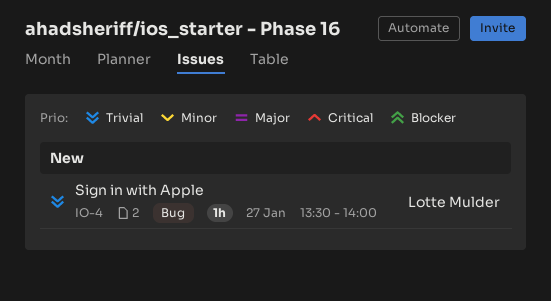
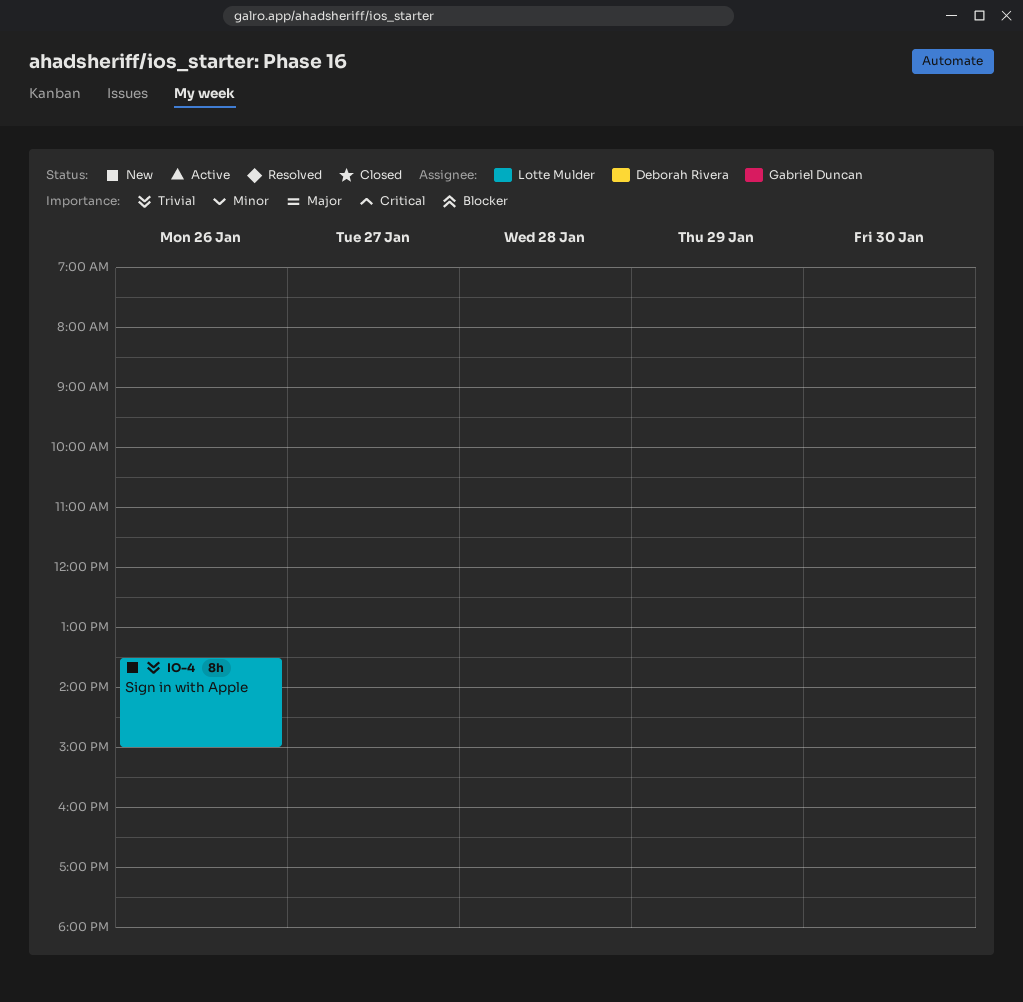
IO-4, estimate: 1h -> 8h
IO-4, day: Jan 27 -> Jan 26
IO-4, ends: 14:00 -> 15:00

